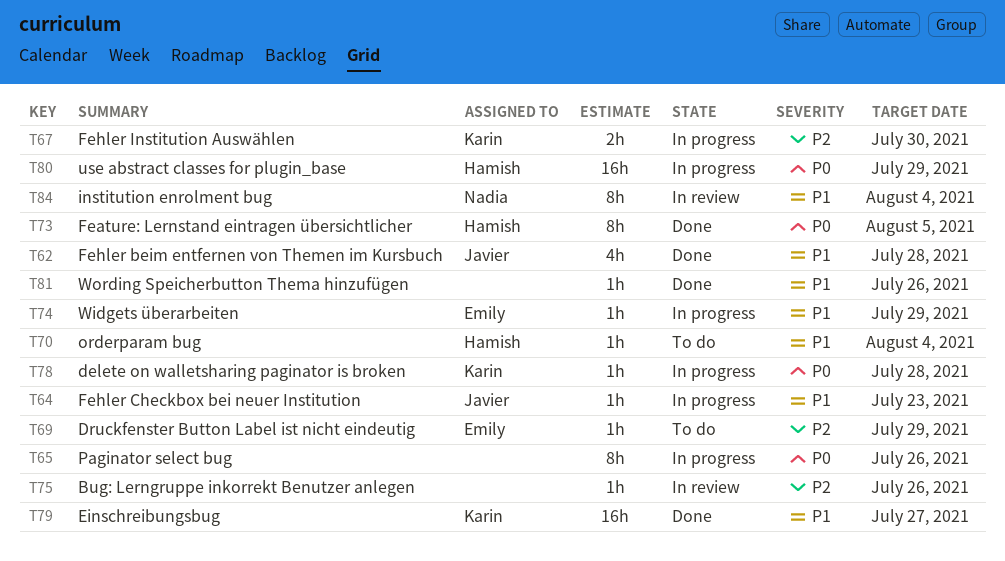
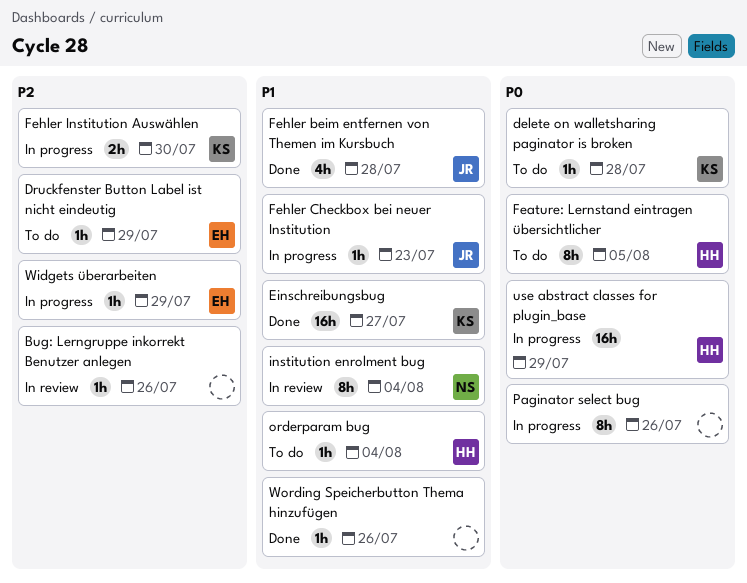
delete on walletsharing paginator is broken, status: In progress -> To do
Feature: Lernstand eintragen übersichtlicher, status: Done -> To do
Widgets überarbeiten, priority: P1 -> P2

